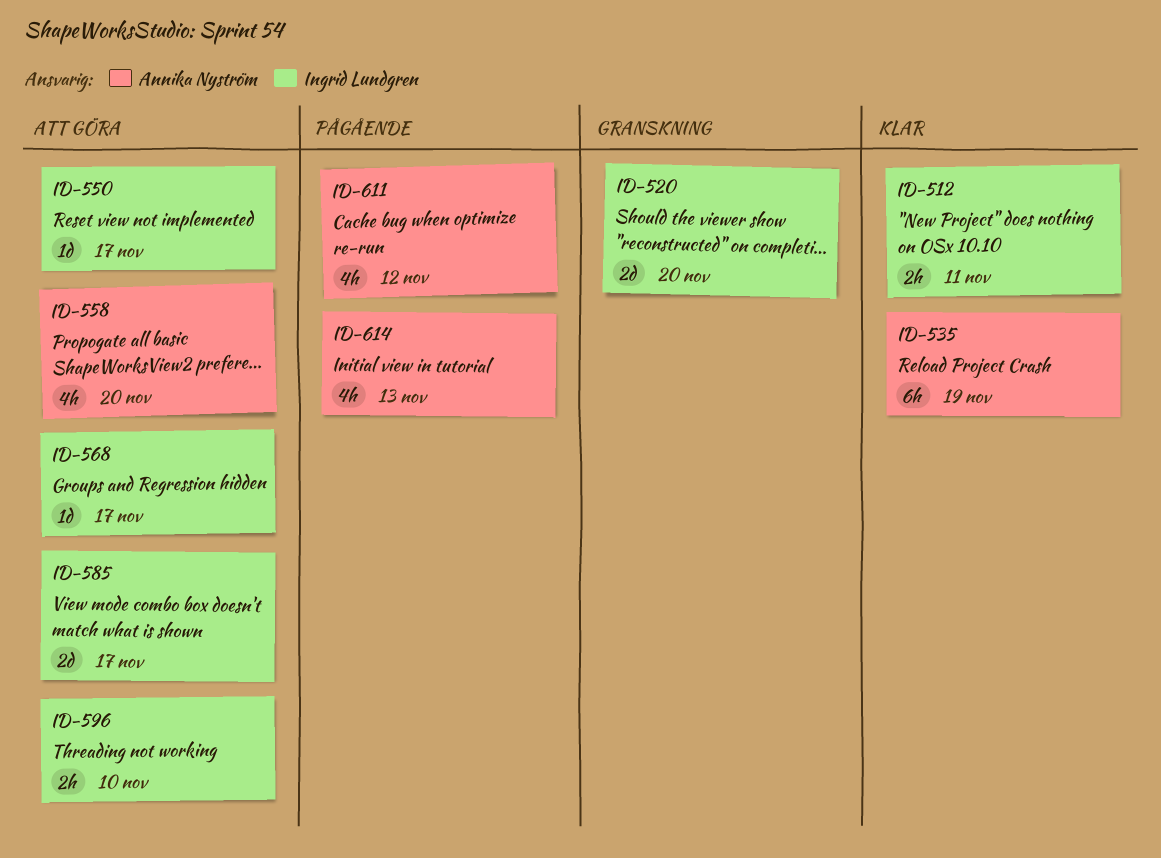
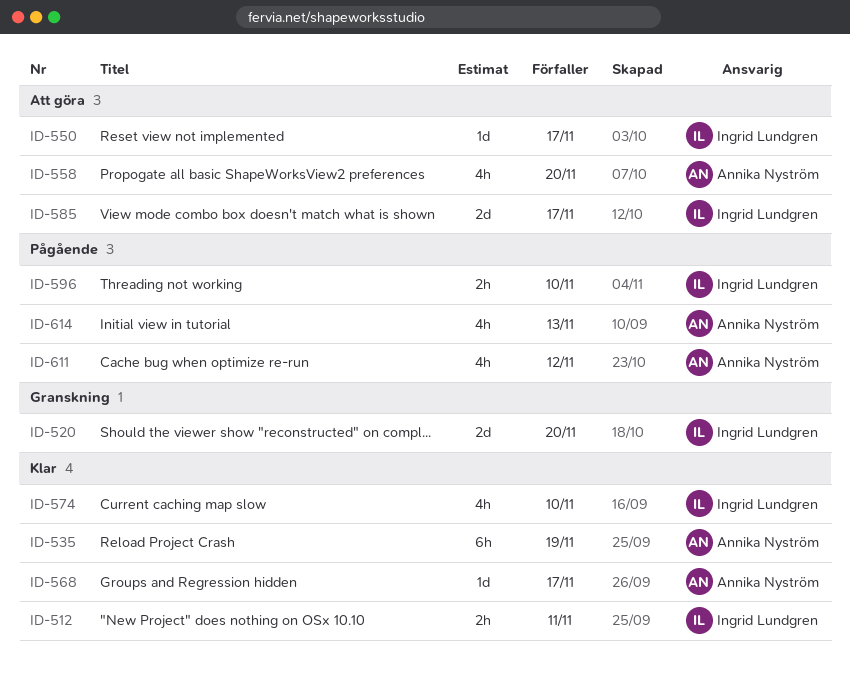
ID-568, status: Att göra -> Klar
ID-568, owner: Ingrid Lundgren -> Annika Nyström
ID-574: none -> present
ID-596, status: Att göra -> Pågående

